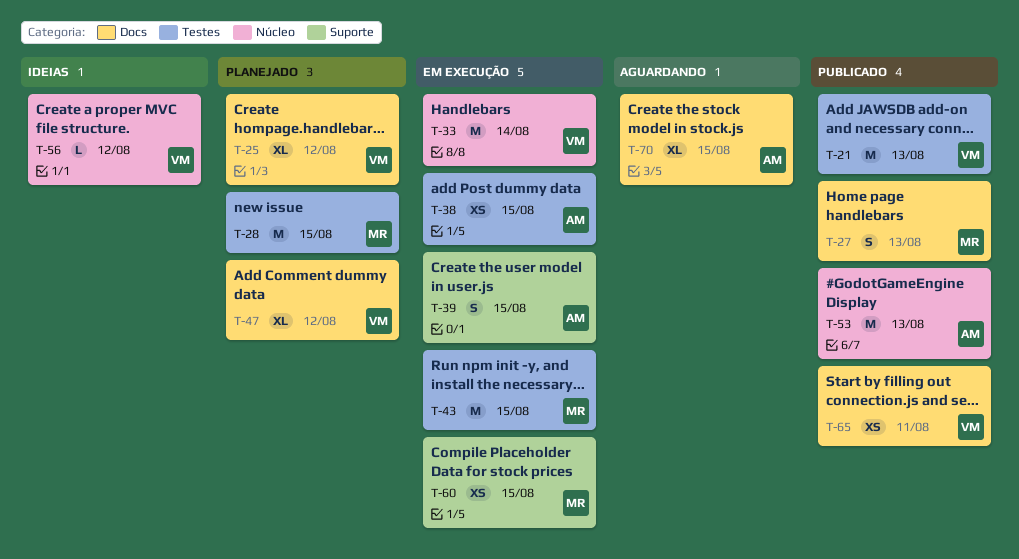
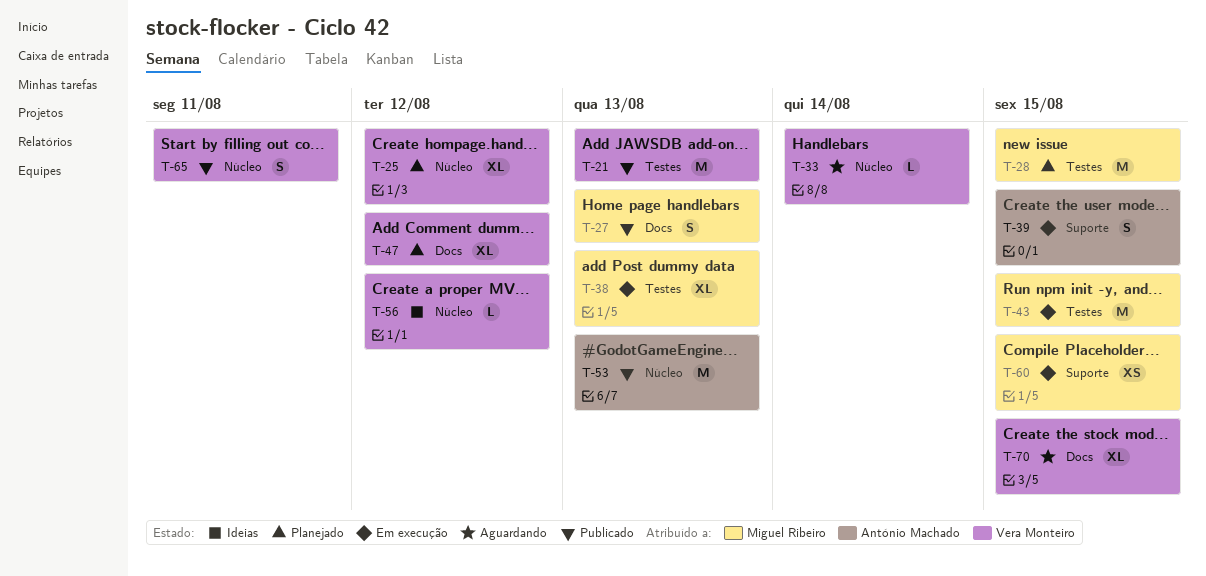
T-25, label: Docs -> Núcleo
T-33, status: Em execução -> Aguardando
T-33, estimate: M -> L
T-38, owner: António Machado -> Miguel Ribeiro
T-38, estimate: XS -> XL
T-38, due: Aug 15 -> Aug 13
T-65, label: Docs -> Núcleo
T-65, estimate: XS -> S
T-70, owner: António Machado -> Vera Monteiro

